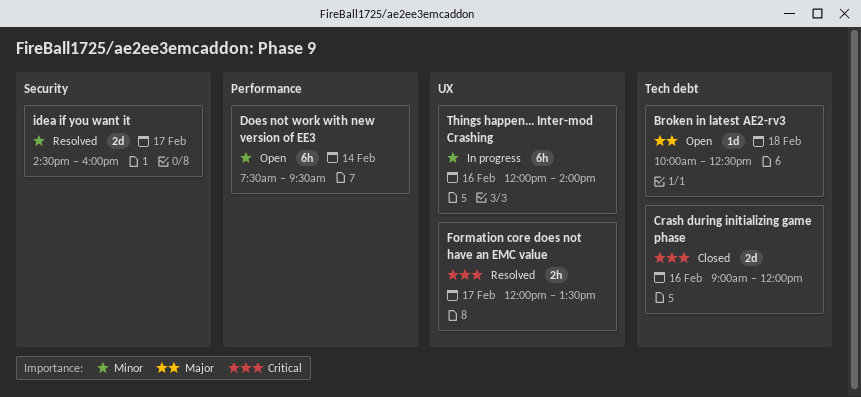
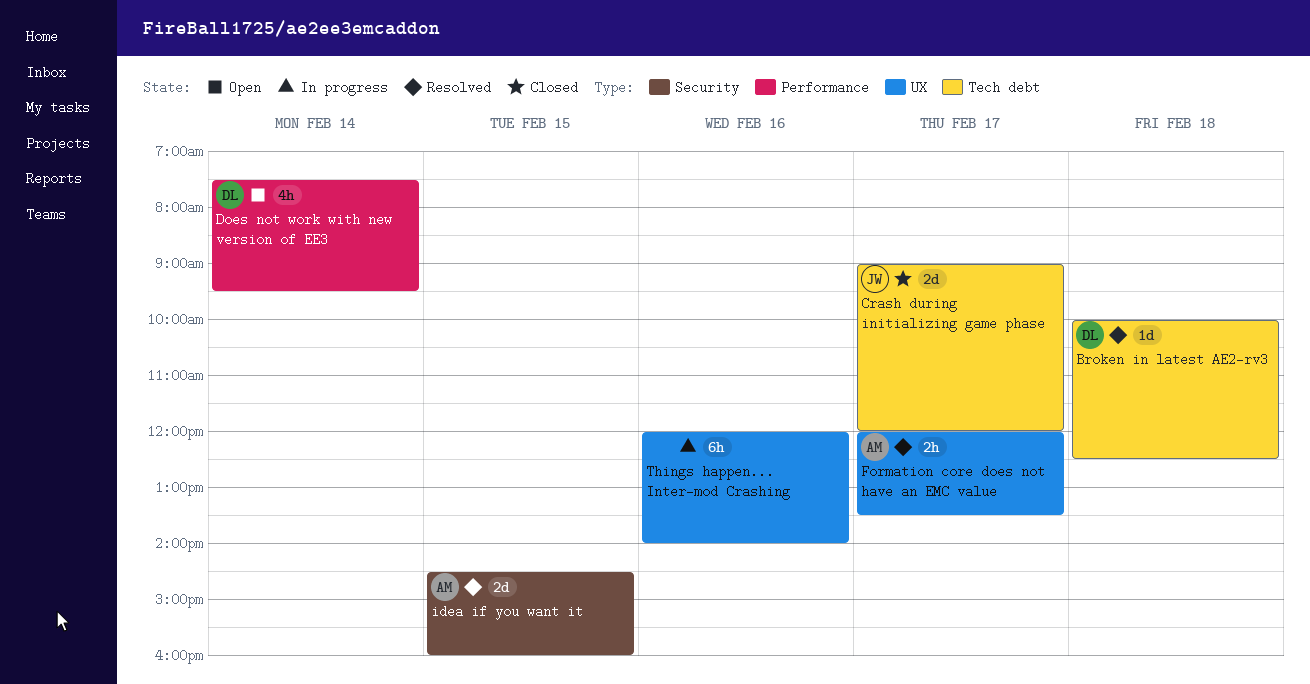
Broken in latest AE2-rv3, status: Open -> Resolved
Crash during initializing game phase, day: Feb 16 -> Feb 17
Does not work with new version of EE3, estimate: 6h -> 4h
idea if you want it, day: Feb 17 -> Feb 15

